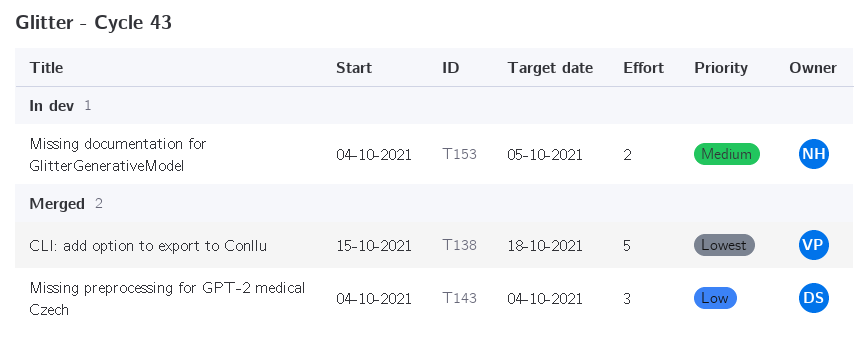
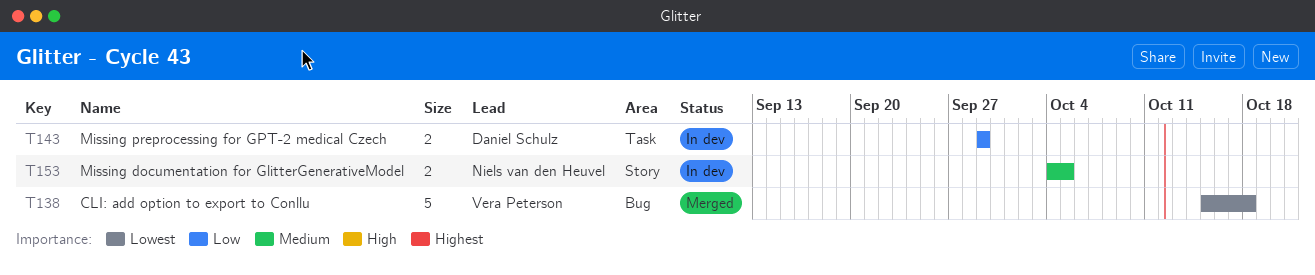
T143, status: Merged -> In dev
T143, estimate: 3 -> 2
T143, start: Oct 4 -> Sep 29
T143, due: Oct 4 -> Sep 29

